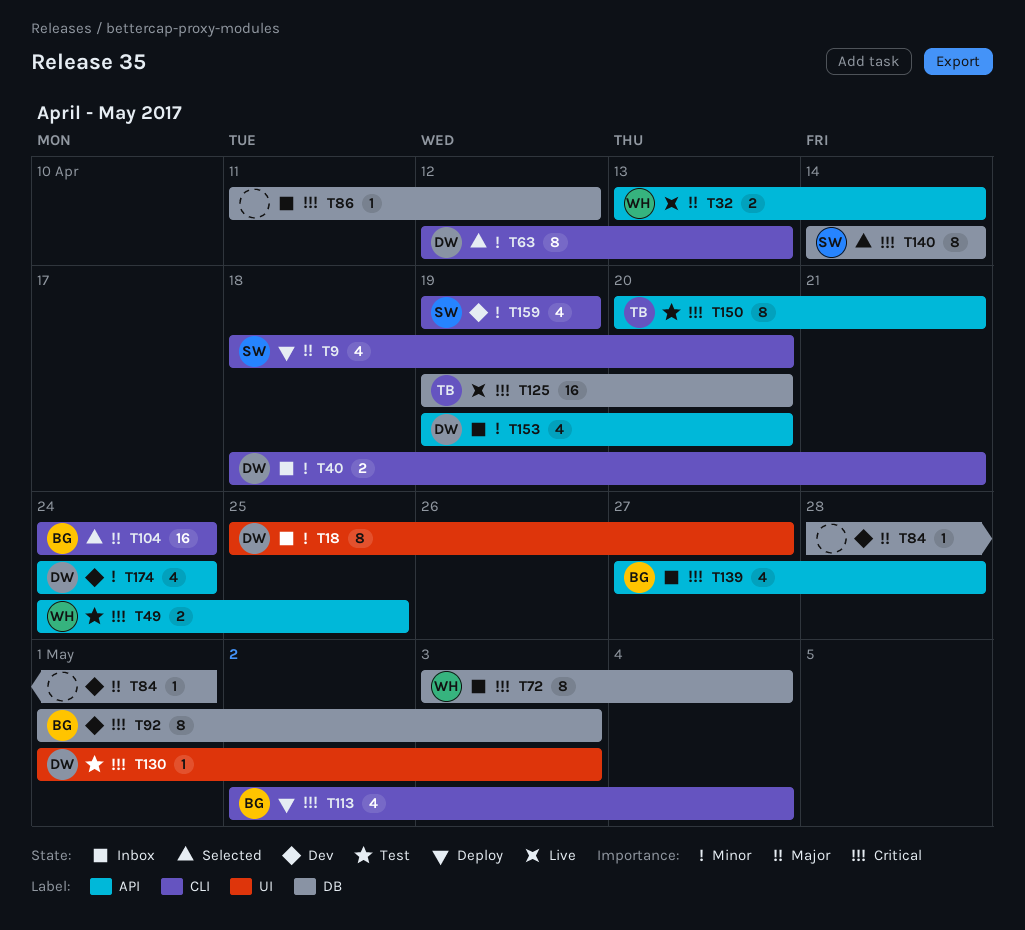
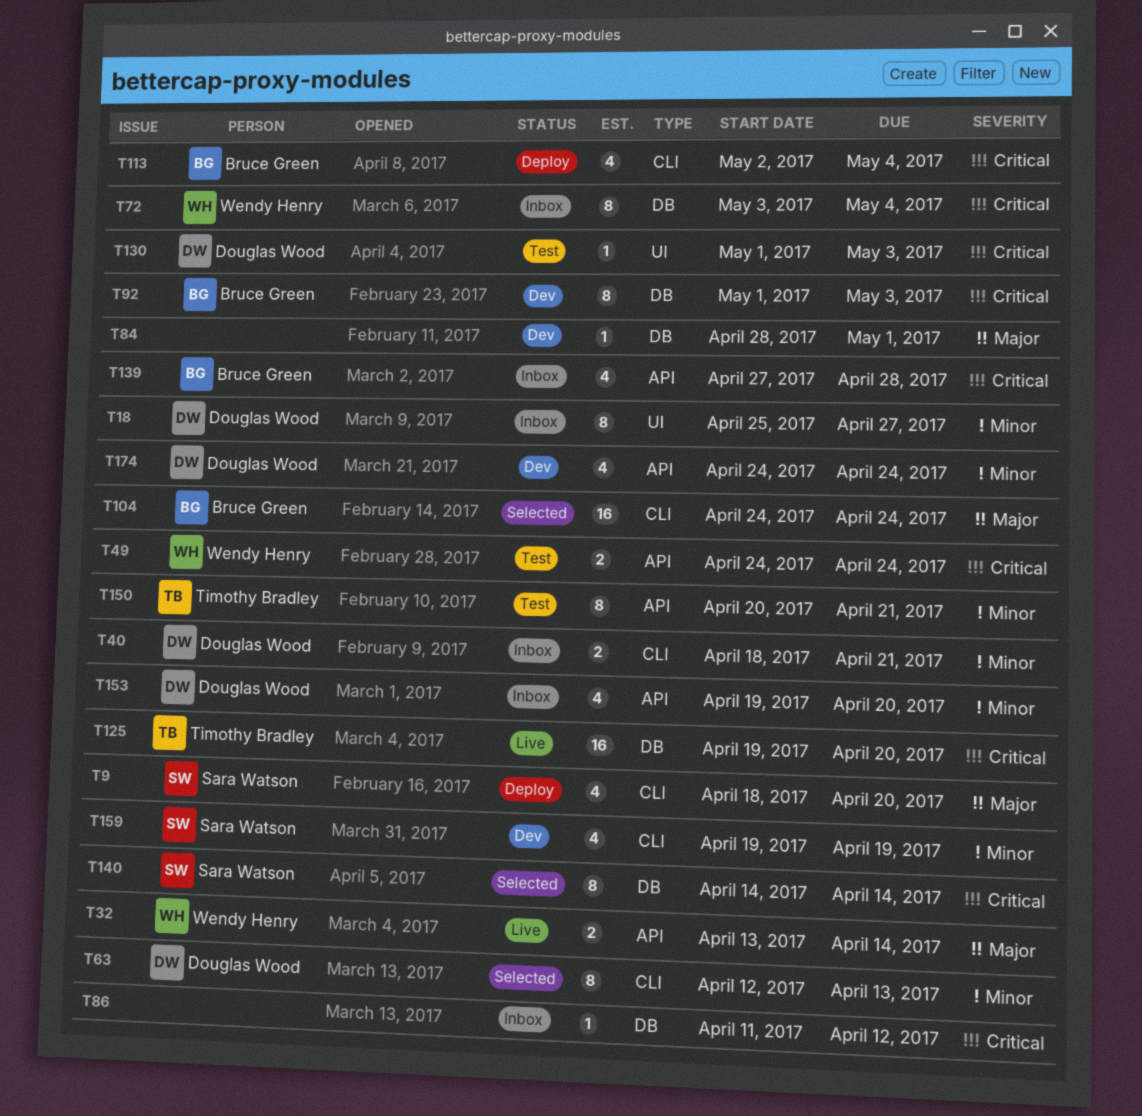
T49, due: Apr 25 -> Apr 24
T150, priority: Critical -> Minor

